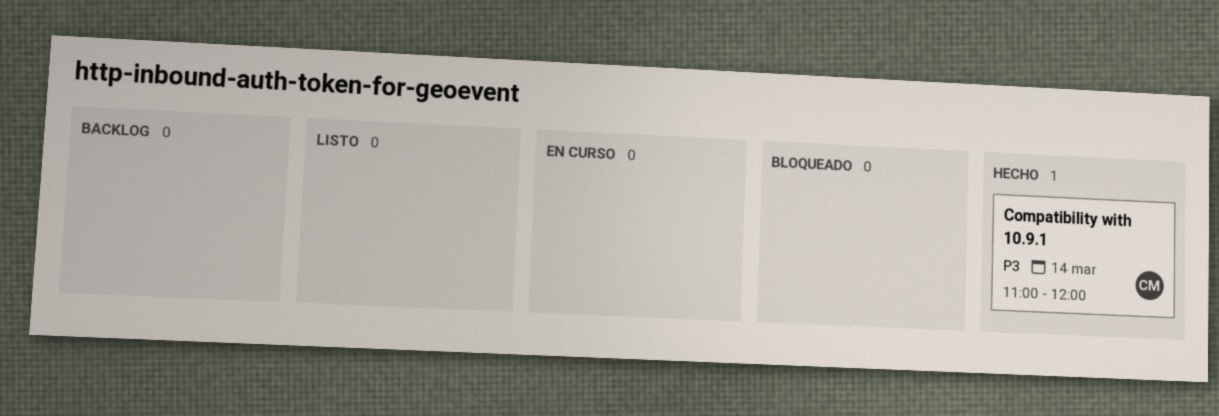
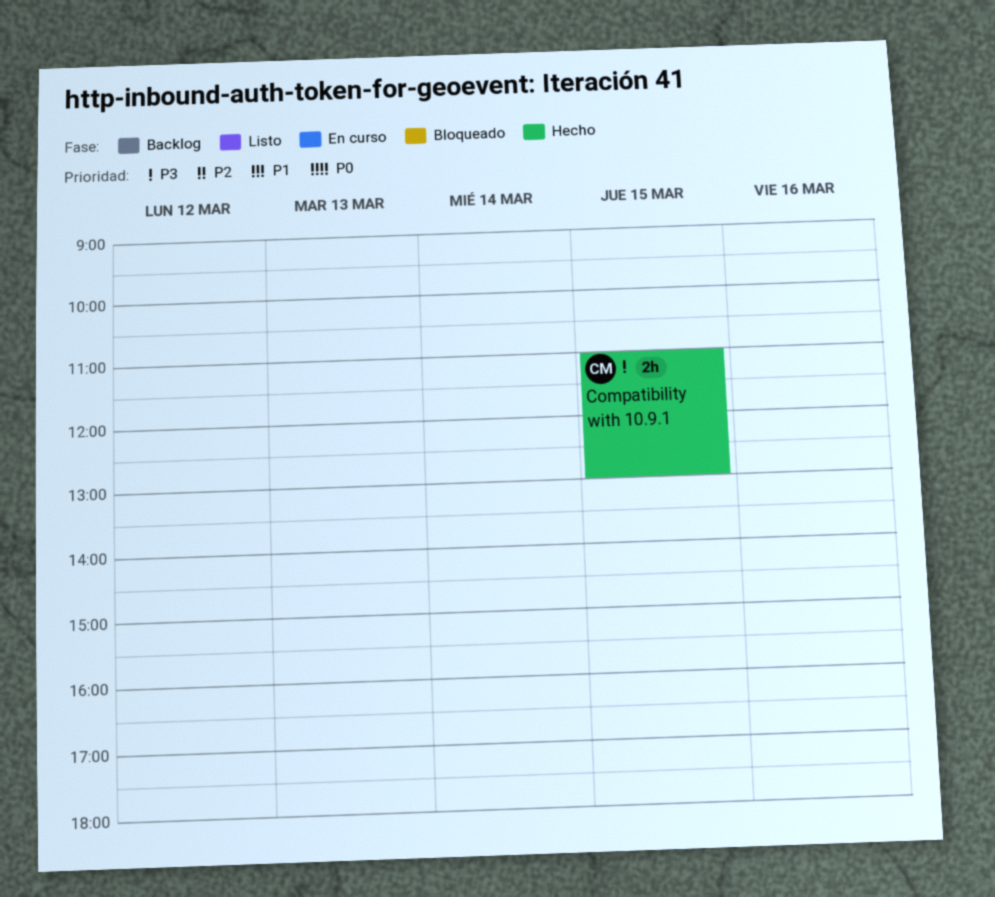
Compatibility with 10.9.1, day: Mar 14 -> Mar 15
Compatibility with 10.9.1, ends: 12:00 -> 13:00

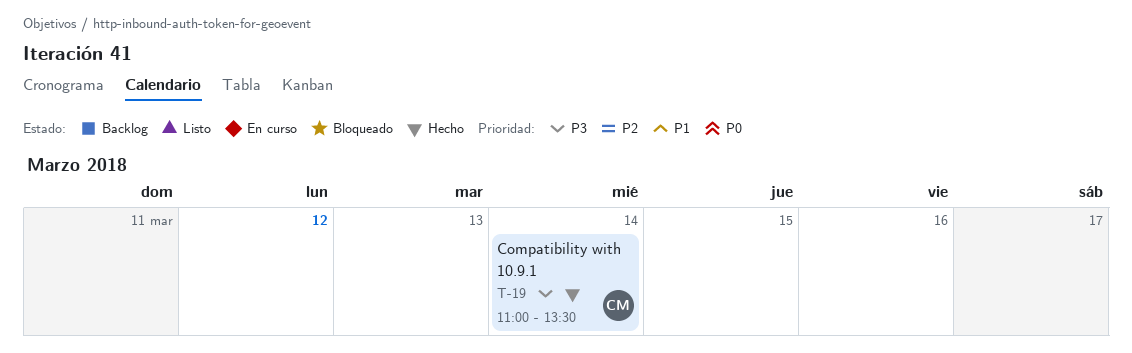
Compatibility with 10.9.1, day: Mar 15 -> Mar 14
Compatibility with 10.9.1, ends: 13:00 -> 13:30

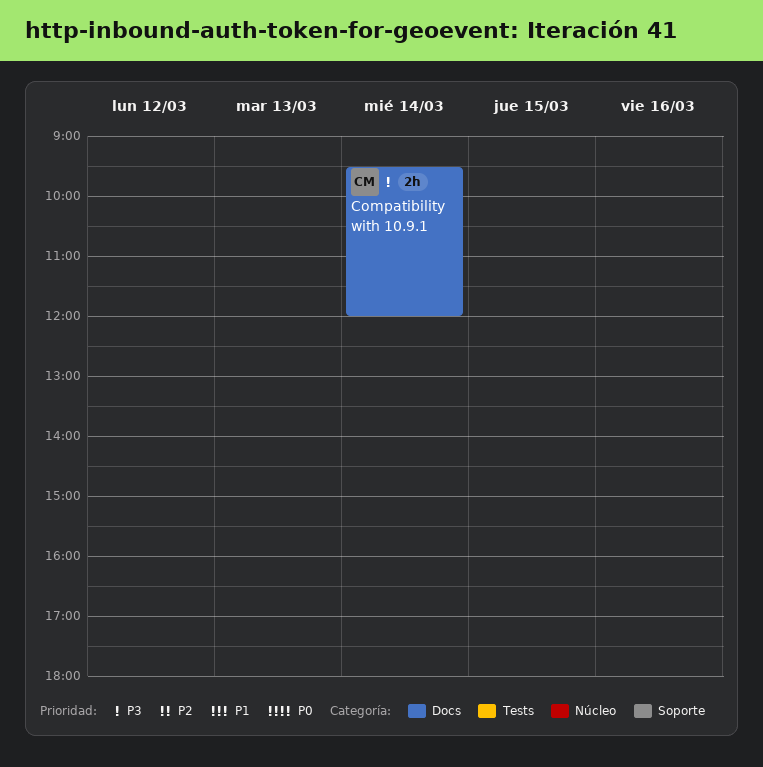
Compatibility with 10.9.1, begins: 11:00 -> 09:30
Compatibility with 10.9.1, ends: 13:30 -> 12:00

